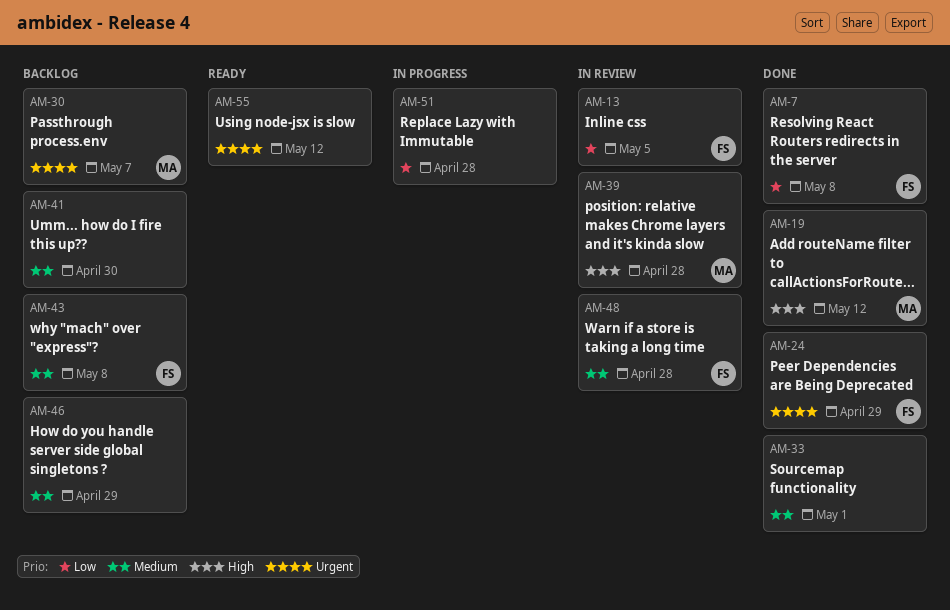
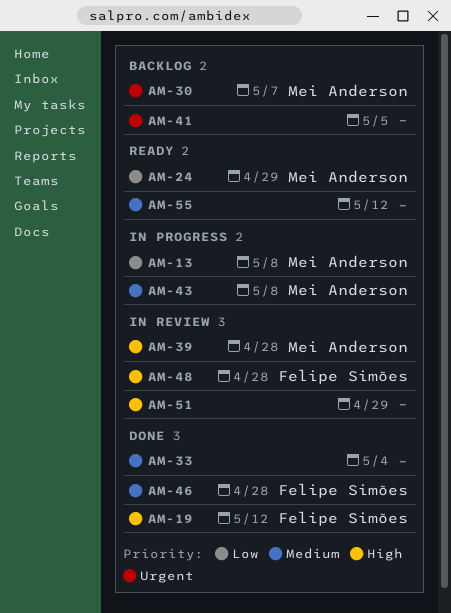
AM-7: present -> none
AM-13, status: In review -> In progress
AM-13, owner: Felipe Simões -> Mei Anderson
AM-13, due: May 5 -> May 8
AM-19, owner: Mei Anderson -> Felipe Simões
AM-24, status: Done -> Ready
AM-24, owner: Felipe Simões -> Mei Anderson
AM-24, priority: Urgent -> Low
AM-33, due: May 1 -> May 4
AM-41, priority: Medium -> Urgent
AM-41, due: Apr 30 -> May 5
AM-43, status: Backlog -> In progress
AM-43, owner: Felipe Simões -> Mei Anderson
AM-46, status: Backlog -> Done
AM-46, owner: none -> Felipe Simões
AM-46, due: Apr 29 -> Apr 28
AM-48, priority: Medium -> High
AM-51, status: In progress -> In review
AM-51, priority: Low -> High
AM-51, due: Apr 28 -> Apr 29
AM-55, priority: Urgent -> Medium

